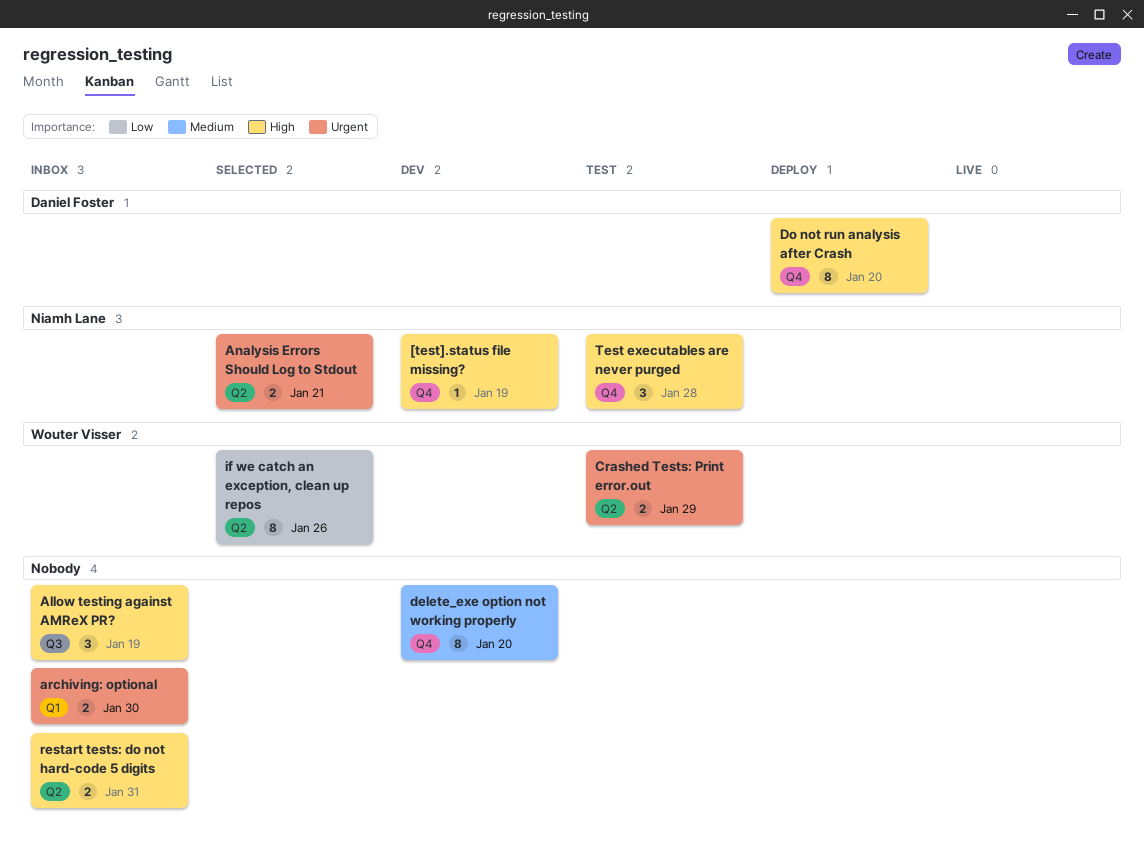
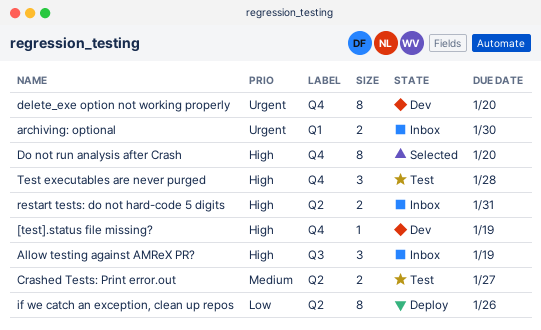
Analysis Errors Should Log to Stdout: present -> none
Crashed Tests: Print error.out, priority: Urgent -> Medium
Crashed Tests: Print error.out, due: Jan 29 -> Jan 27
delete_exe option not working properly, priority: Medium -> Urgent
Do not run analysis after Crash, status: Deploy -> Selected
if we catch an exception, clean up repos, status: Selected -> Deploy

